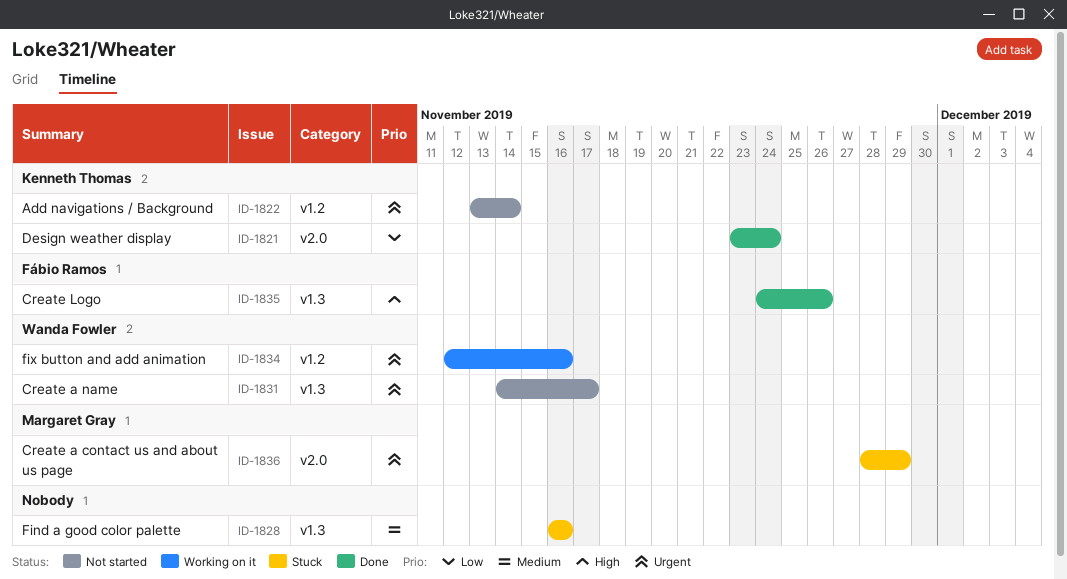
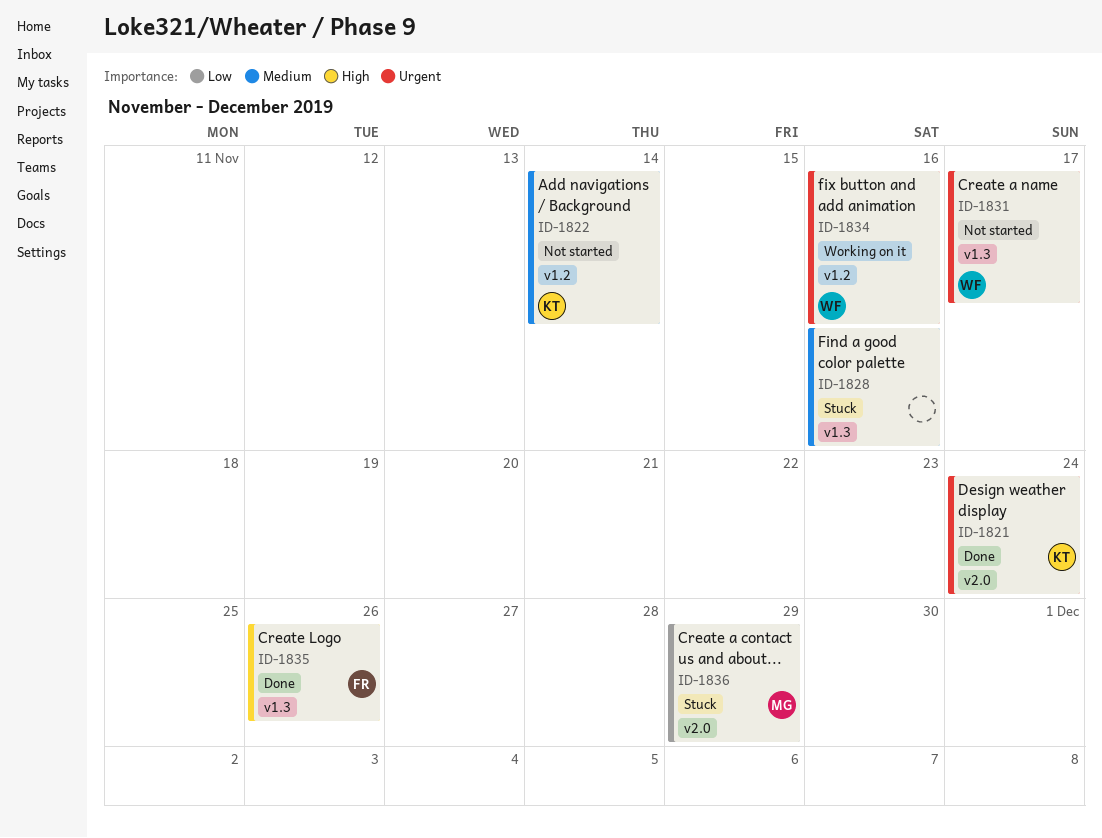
ID-1821, priority: Low -> Urgent
ID-1822, priority: Urgent -> Medium
ID-1836, priority: Urgent -> Low

